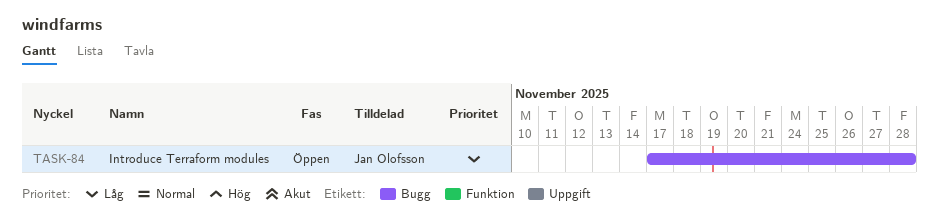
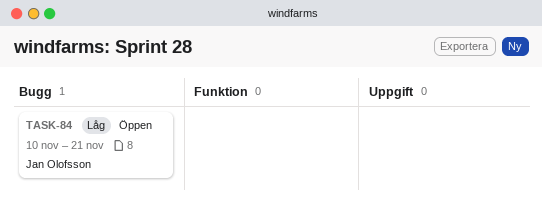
TASK-84, start: Nov 17 -> Nov 10
TASK-84, due: Nov 28 -> Nov 21

